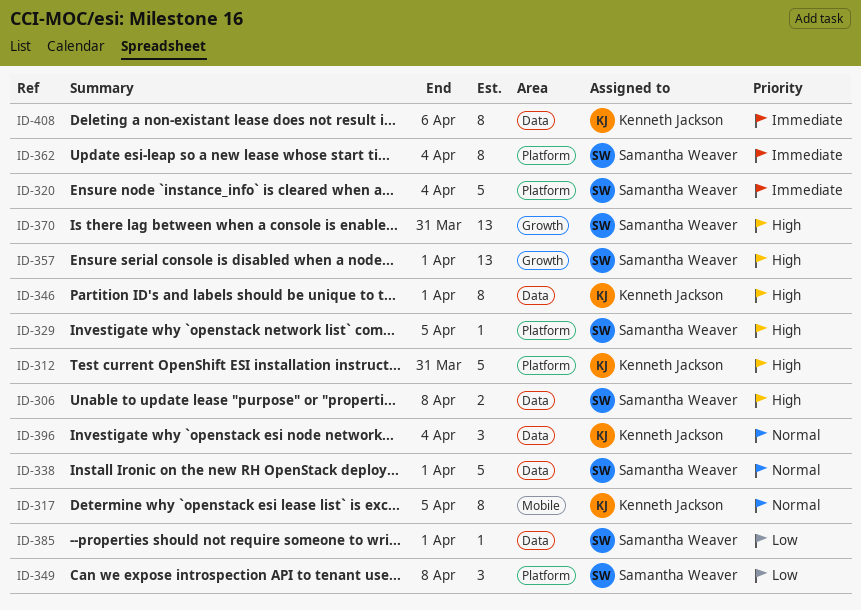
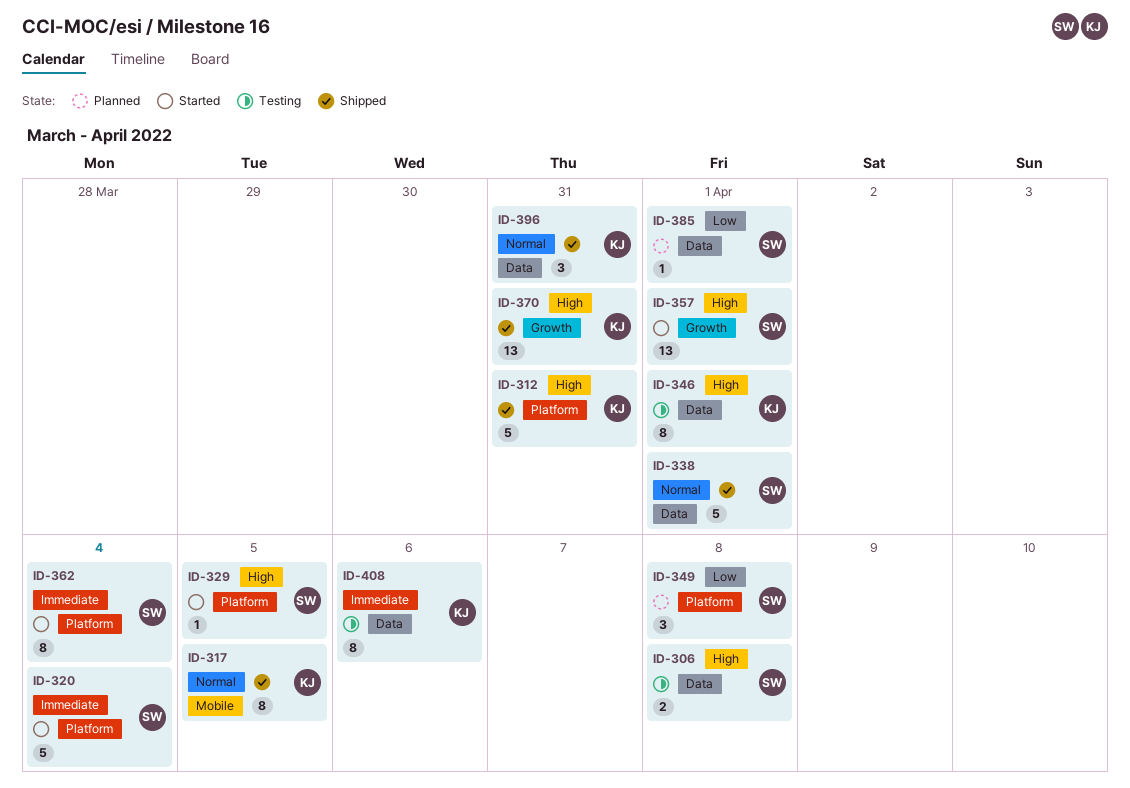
ID-370, owner: Samantha Weaver -> Kenneth Jackson
ID-396, due: Apr 4 -> Mar 31

